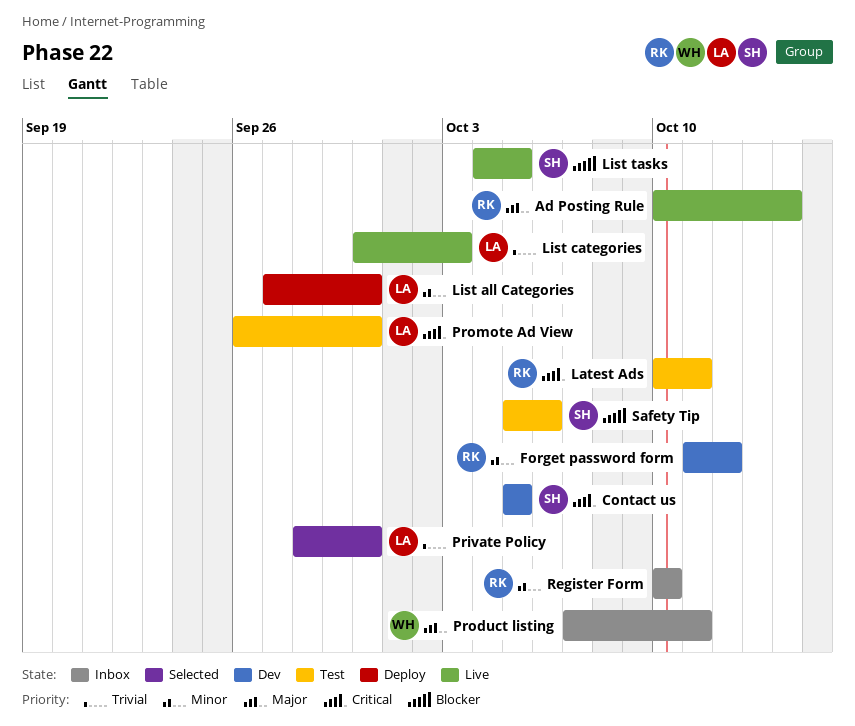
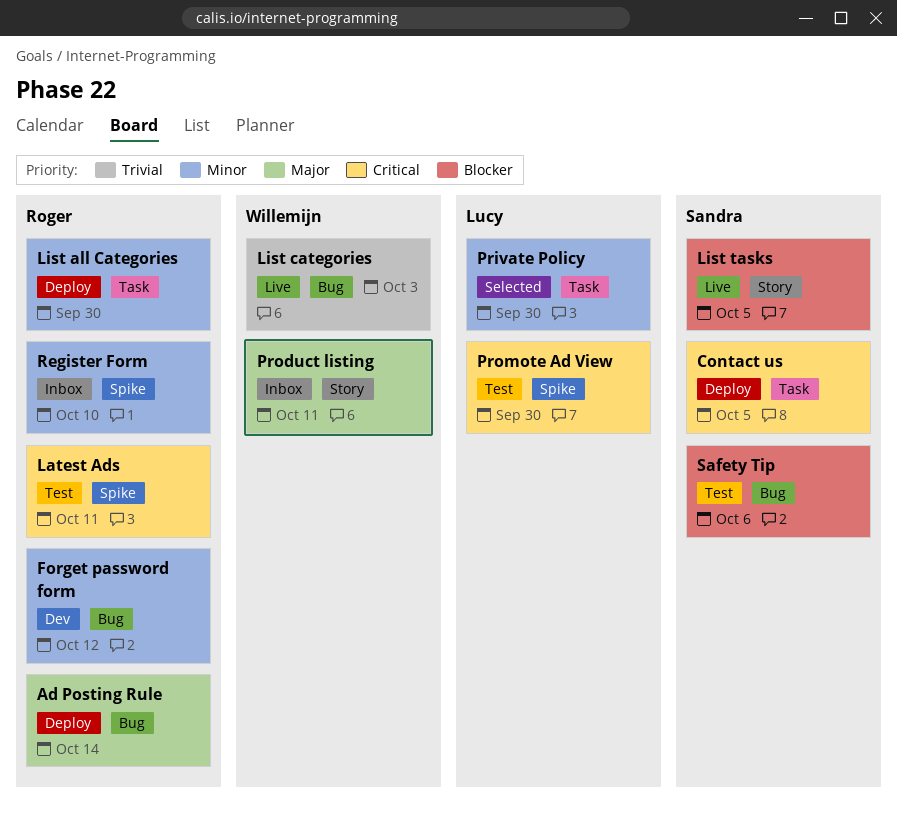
Ad Posting Rule, status: Live -> Deploy
Contact us, status: Dev -> Deploy
List all Categories, owner: Lucy -> Roger
List categories, owner: Lucy -> Willemijn
Private Policy, priority: Trivial -> Minor

